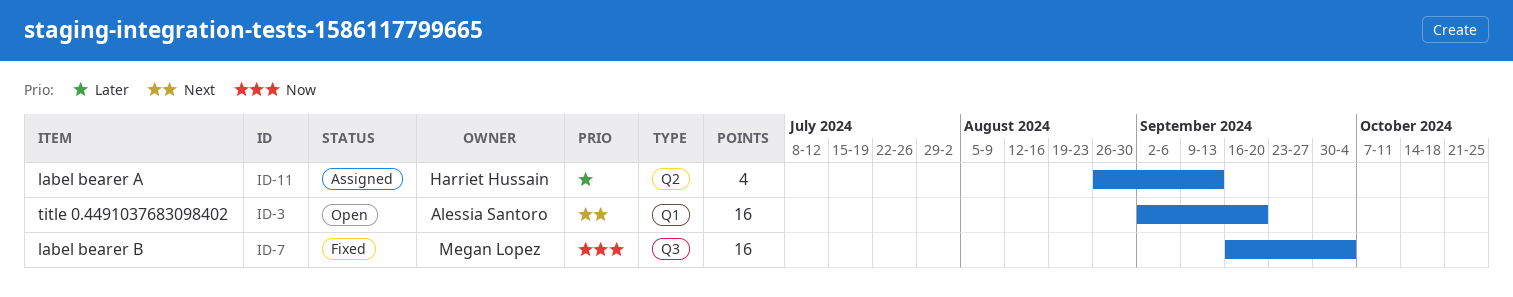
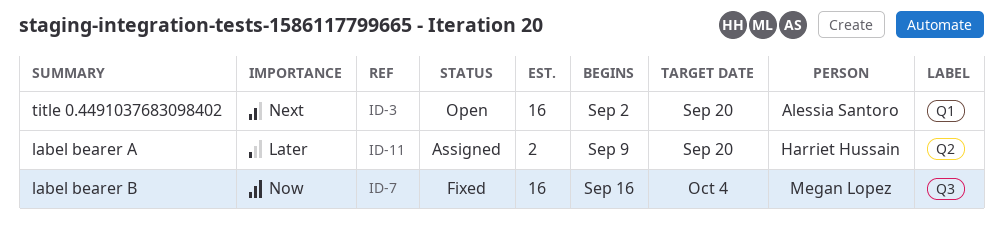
ID-11, estimate: 4 -> 2
ID-11, start: Aug 26 -> Sep 9
ID-11, due: Sep 13 -> Sep 20

